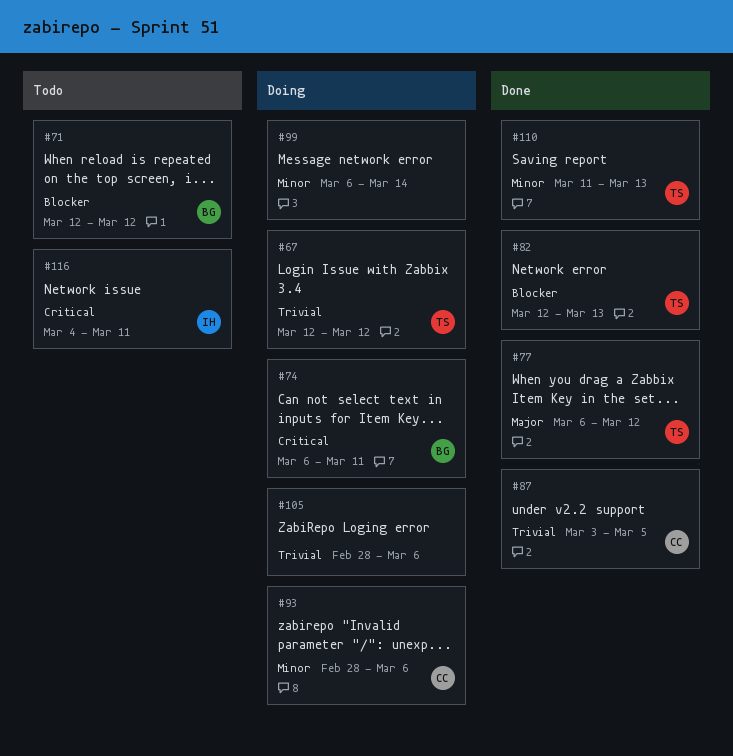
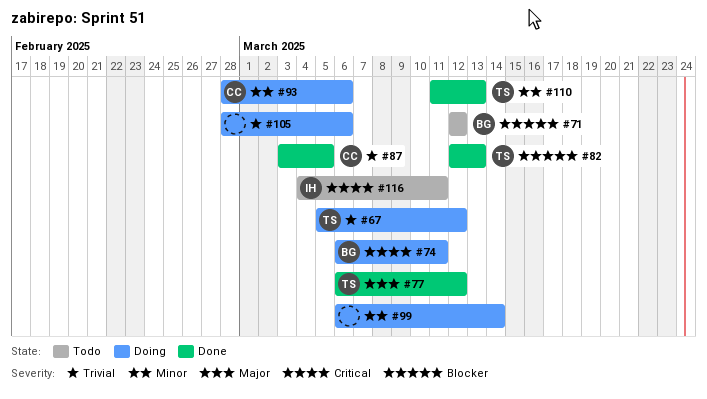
#67, start: Mar 12 -> Mar 5

